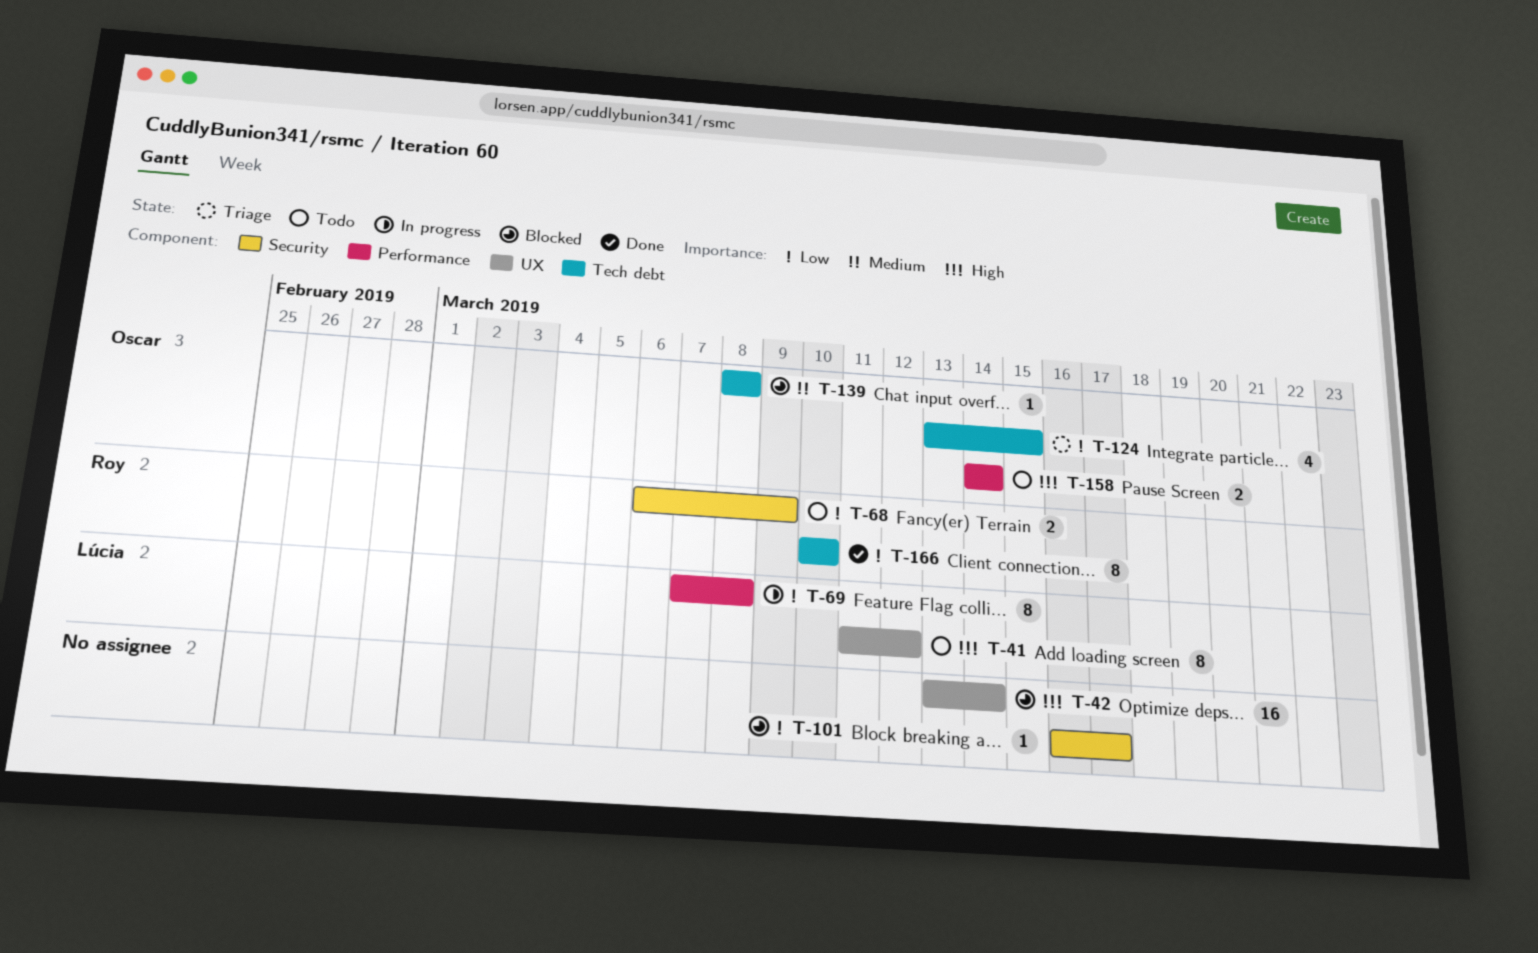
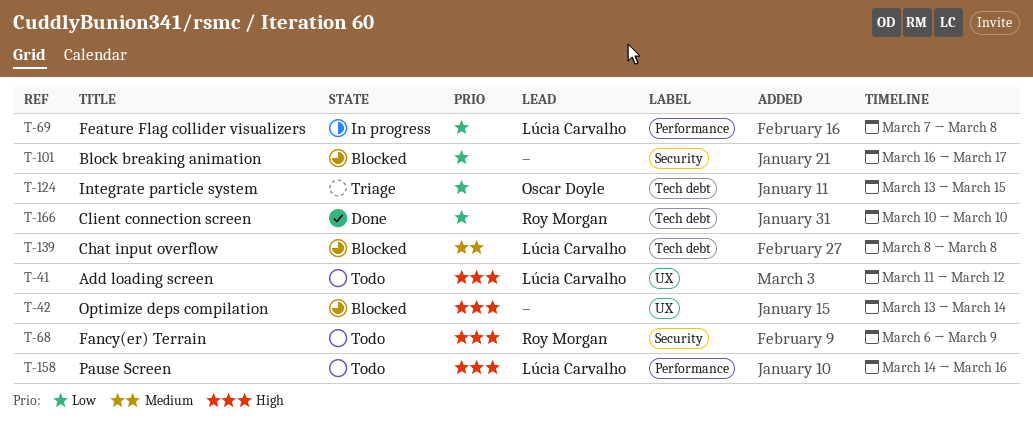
T-68, priority: Low -> High
T-139, owner: Oscar Doyle -> Lúcia Carvalho
T-158, owner: Oscar Doyle -> Lúcia Carvalho
T-158, due: Mar 14 -> Mar 16

